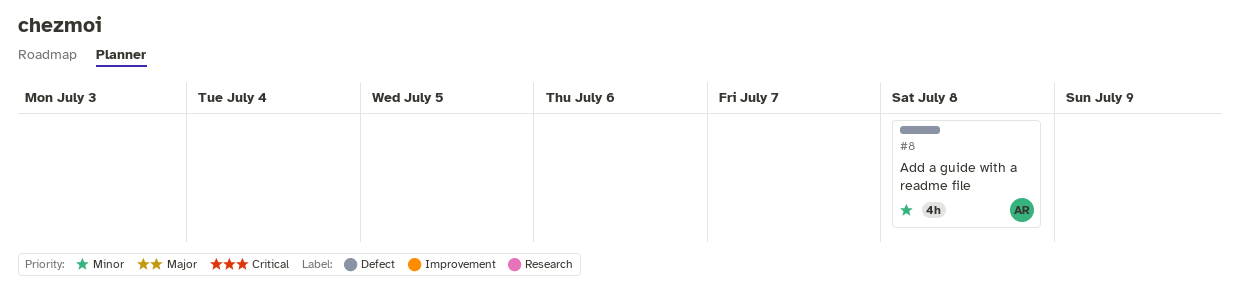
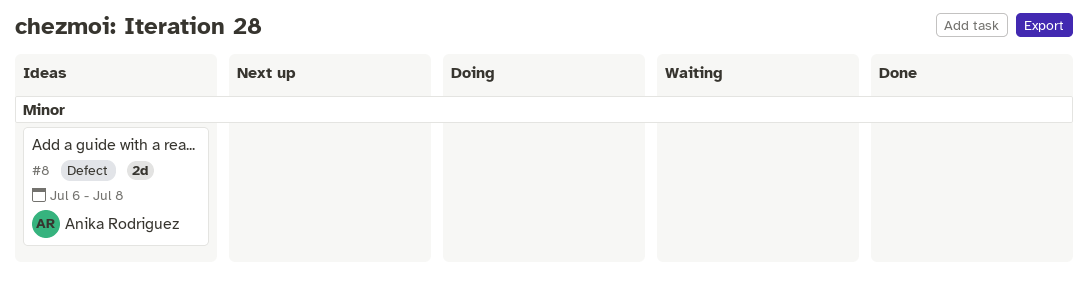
#8, estimate: 4h -> 2d

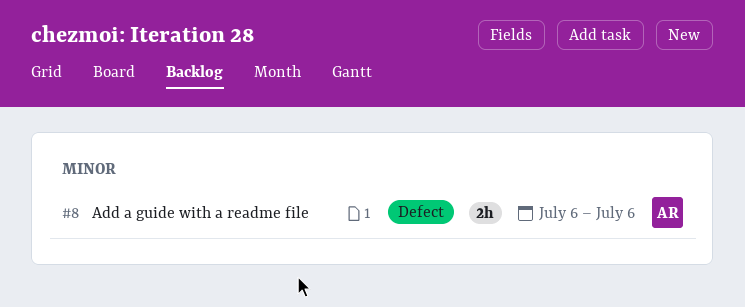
#8, estimate: 2d -> 2h
#8, due: Jul 8 -> Jul 6

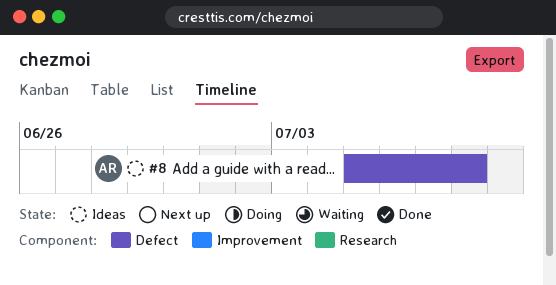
#8, start: Jul 6 -> Jul 5
#8, due: Jul 6 -> Jul 8

